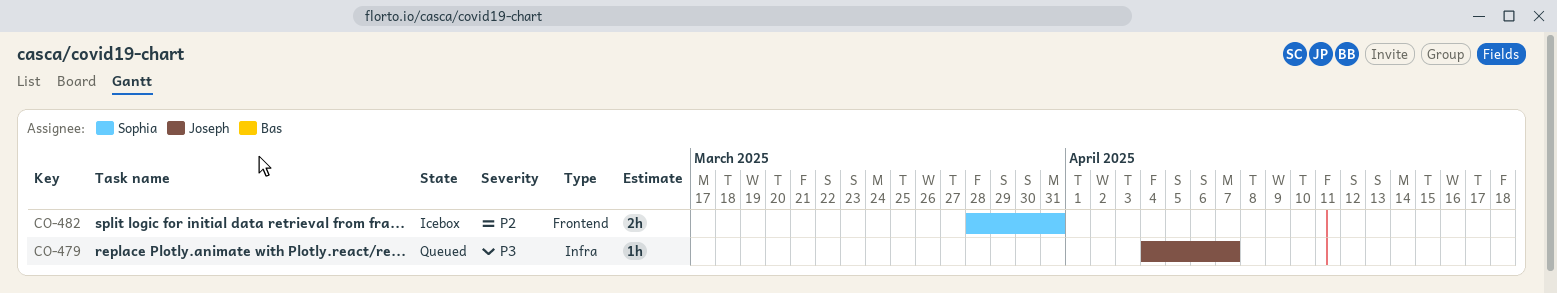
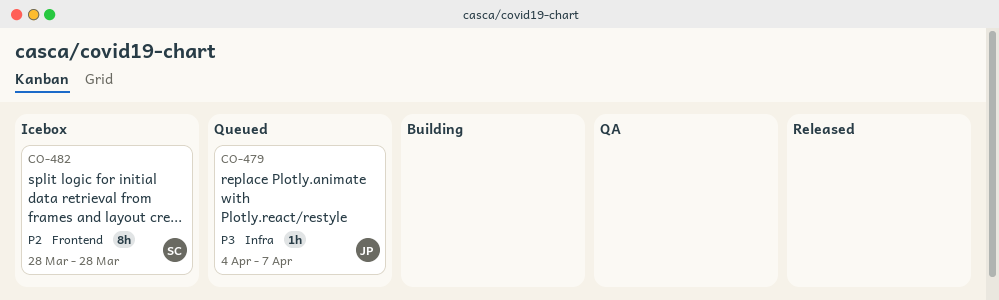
CO-482, estimate: 2h -> 8h
CO-482, due: Mar 31 -> Mar 28

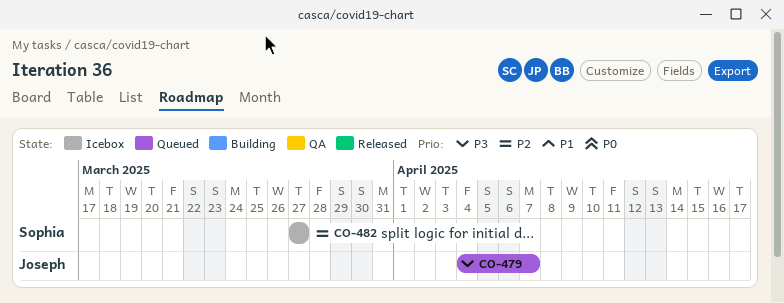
CO-482, start: Mar 28 -> Mar 27
CO-482, due: Mar 28 -> Mar 27

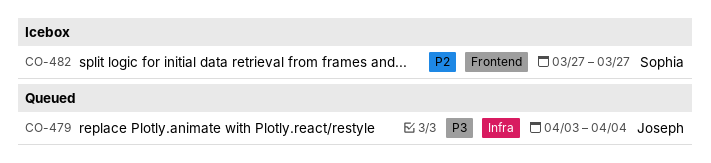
CO-479, start: Apr 4 -> Apr 3
CO-479, due: Apr 7 -> Apr 4

